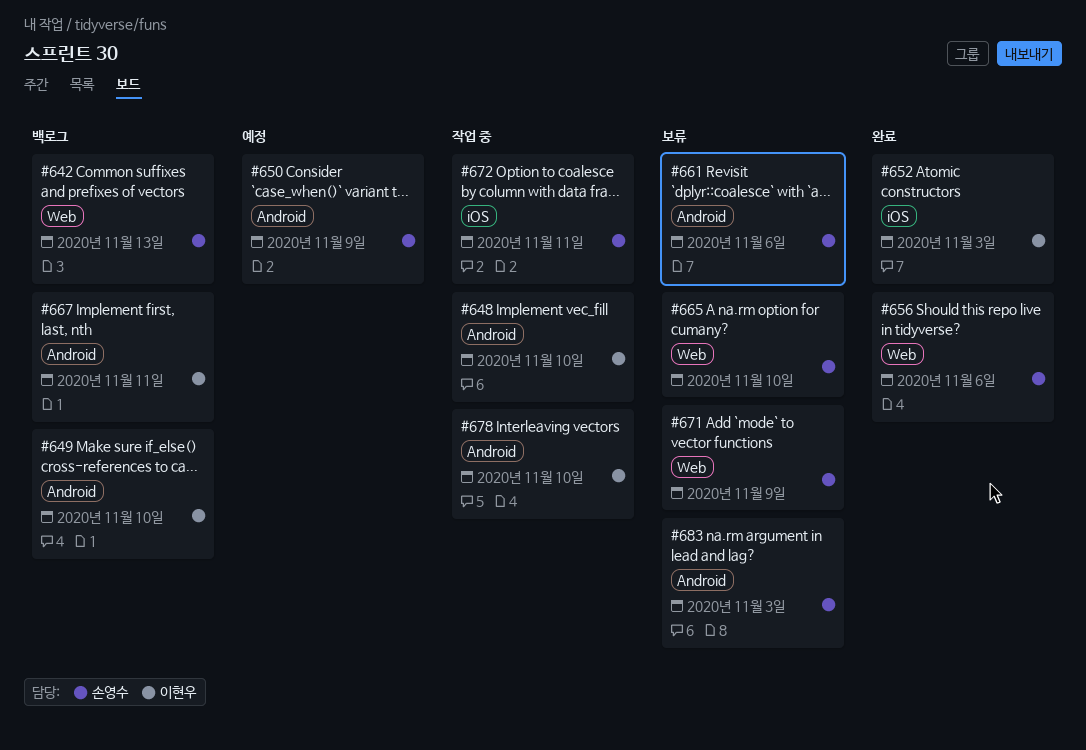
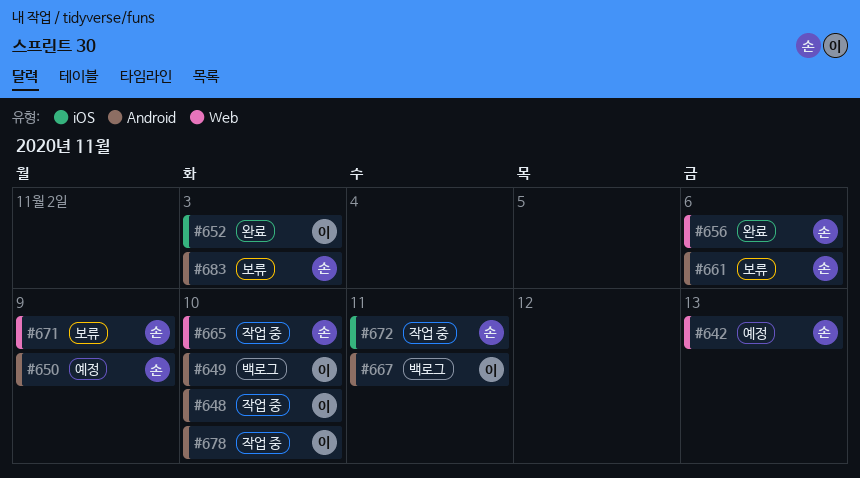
#642, status: 백로그 -> 예정
#665, status: 보류 -> 작업 중

